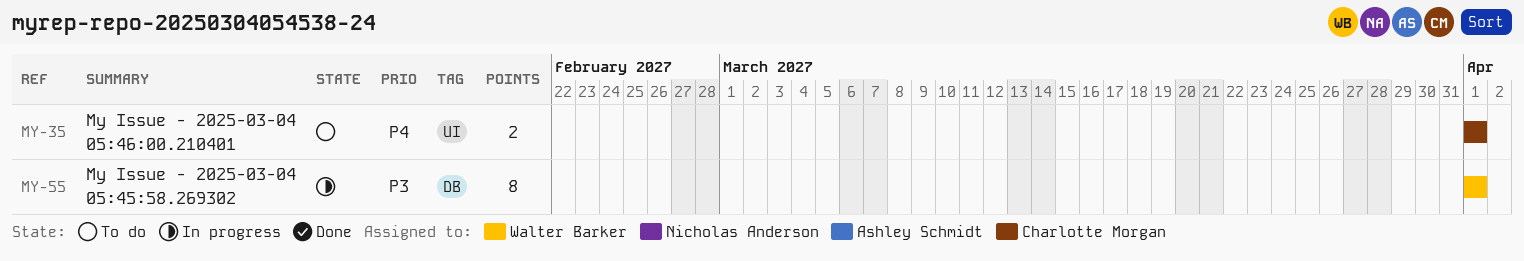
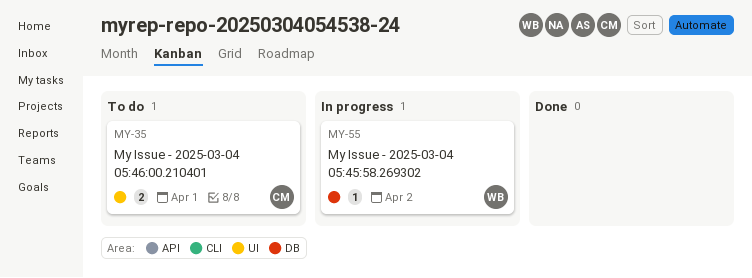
MY-55, estimate: 8 -> 1
MY-55, due: Apr 1 -> Apr 2

